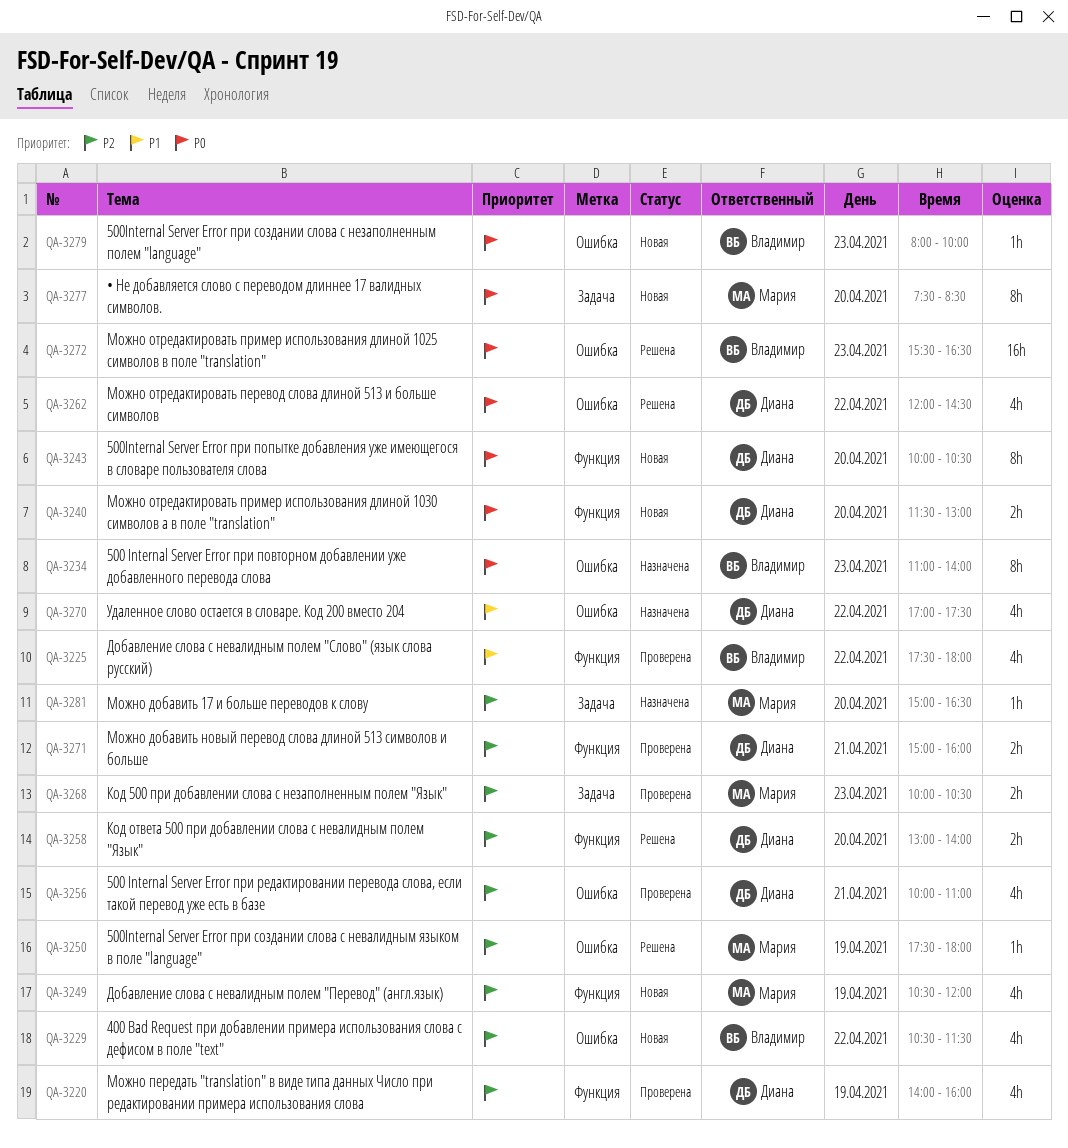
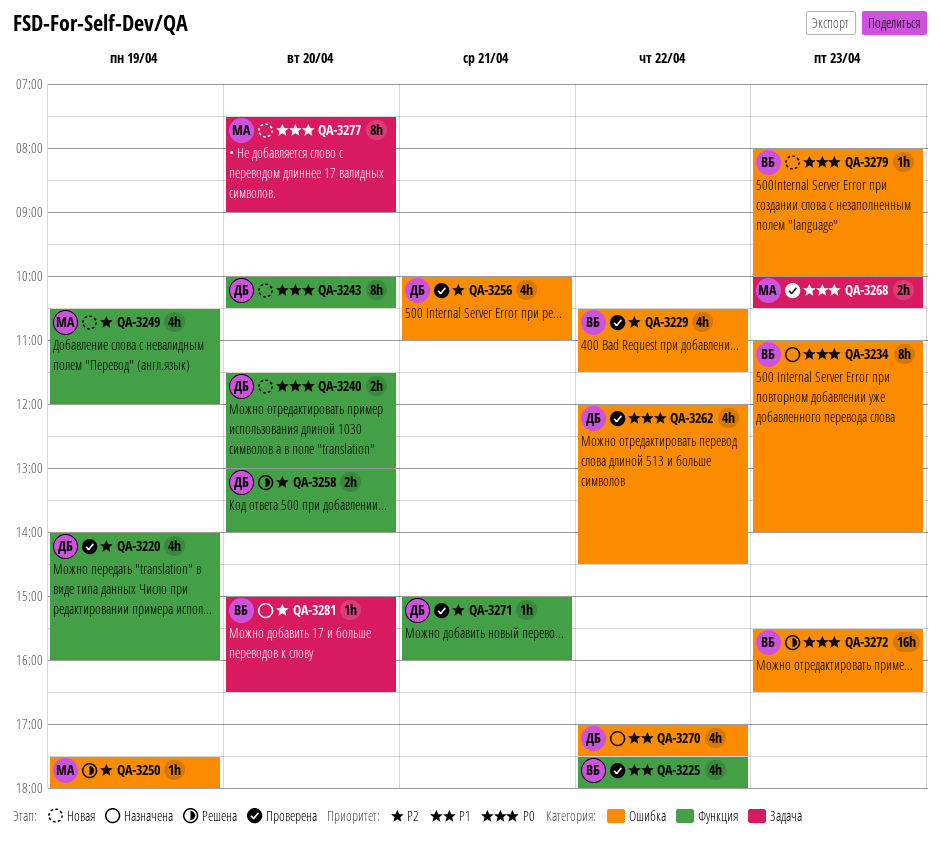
QA-3229, status: Новая -> Проверена
QA-3262, status: Решена -> Проверена
QA-3268, priority: P2 -> P0
QA-3271, estimate: 2h -> 1h
QA-3277, ends: 08:30 -> 09:00
QA-3281, owner: Мария -> Владимир

